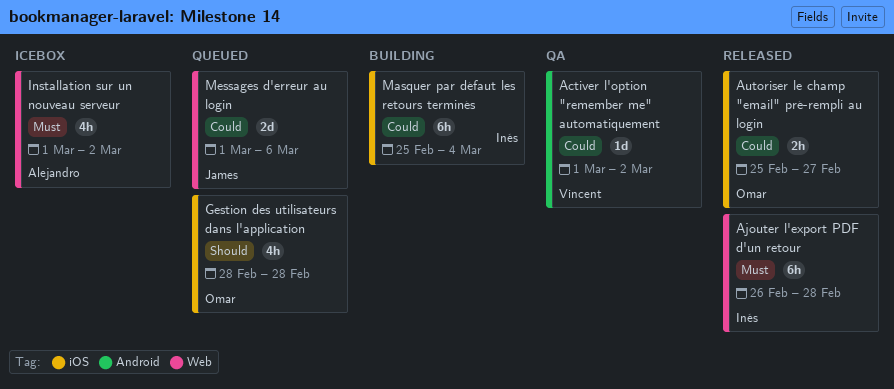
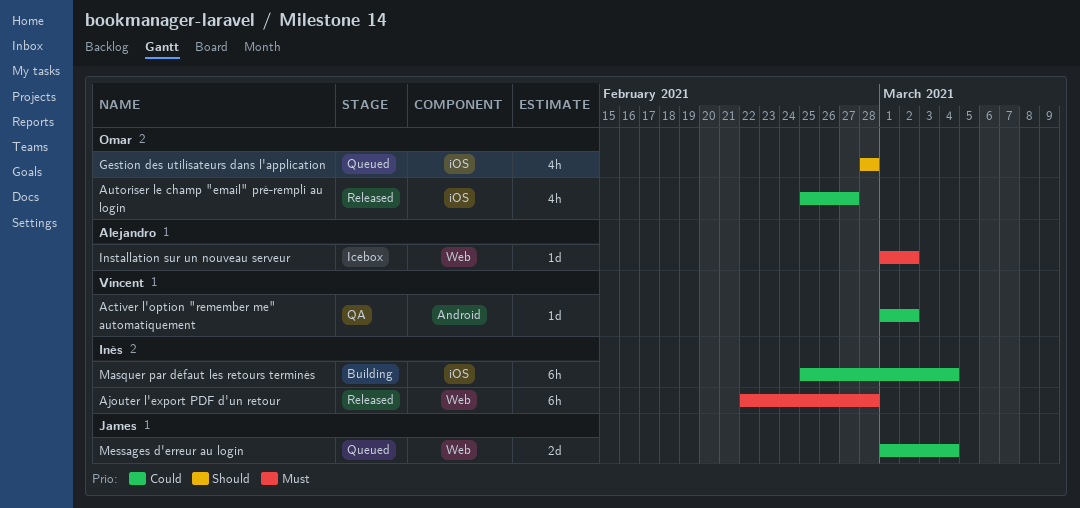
Ajouter l'export PDF d'un retour, start: Feb 26 -> Feb 22
Autoriser le champ "email" pré-rempli au login, estimate: 2h -> 4h
Installation sur un nouveau serveur, estimate: 4h -> 1d
Messages d'erreur au login, due: Mar 6 -> Mar 4

